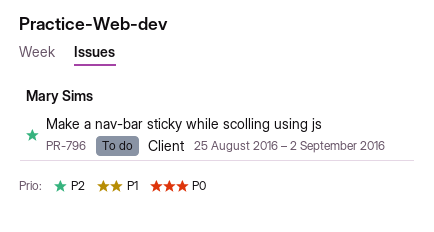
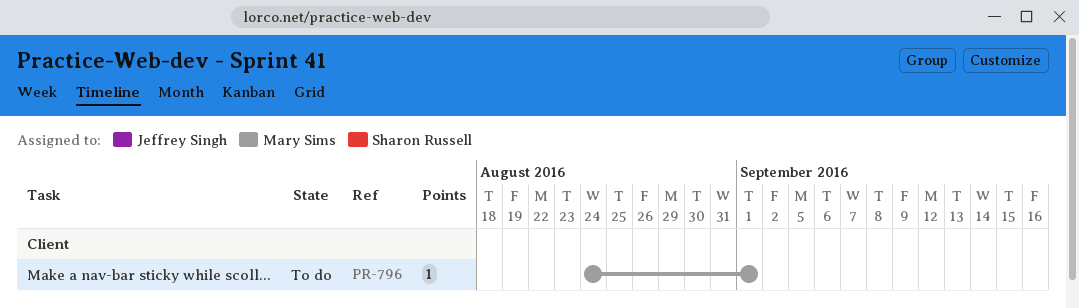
PR-796, start: Aug 25 -> Aug 24
PR-796, due: Sep 2 -> Sep 1

